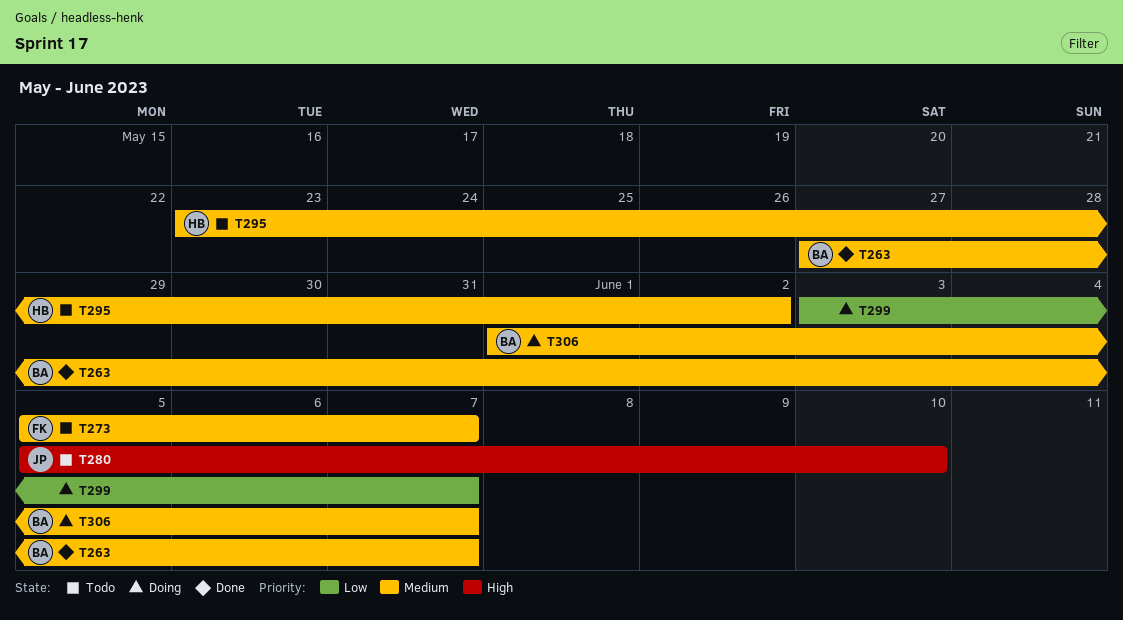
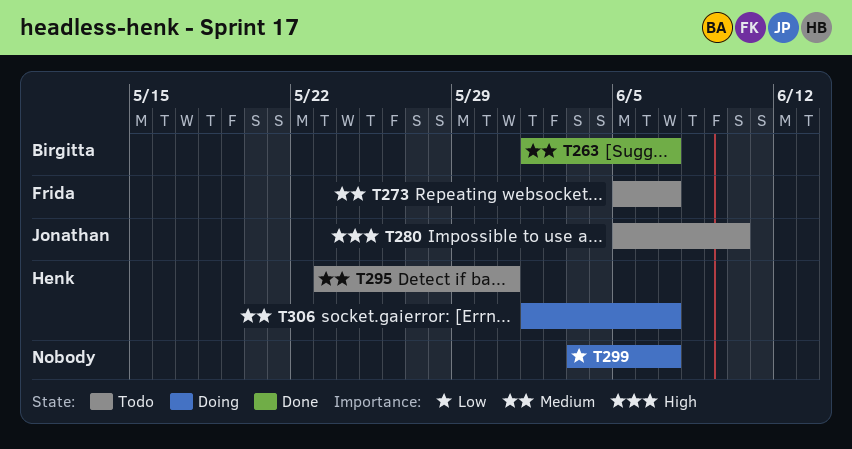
T263, start: May 27 -> Jun 1
T295, due: Jun 2 -> May 31
T306, owner: Birgitta -> Henk

